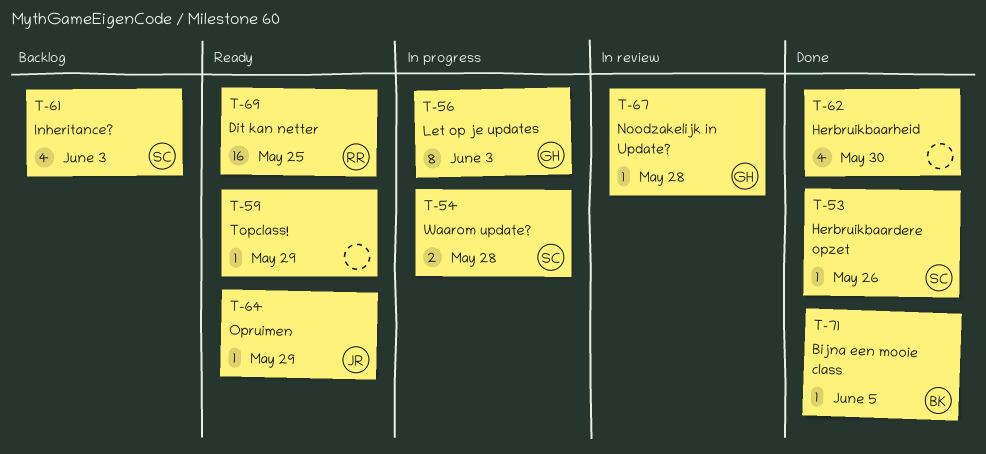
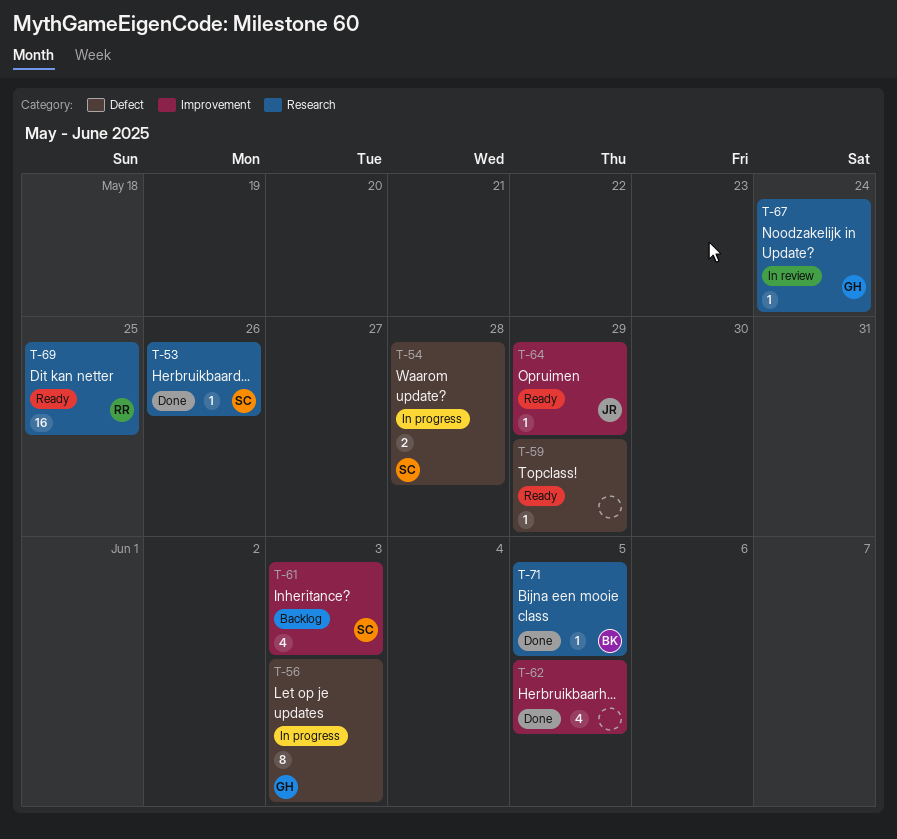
T-62, due: May 30 -> Jun 5
T-67, due: May 28 -> May 24

